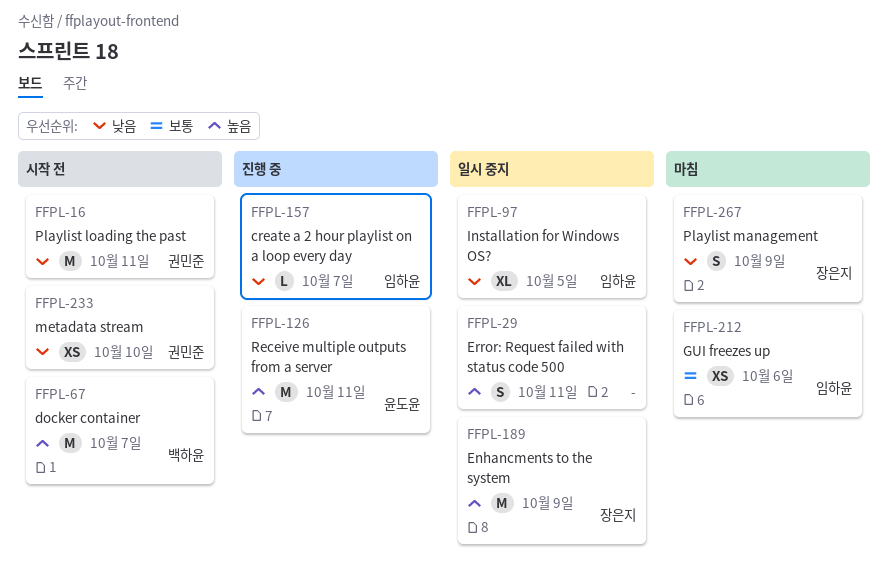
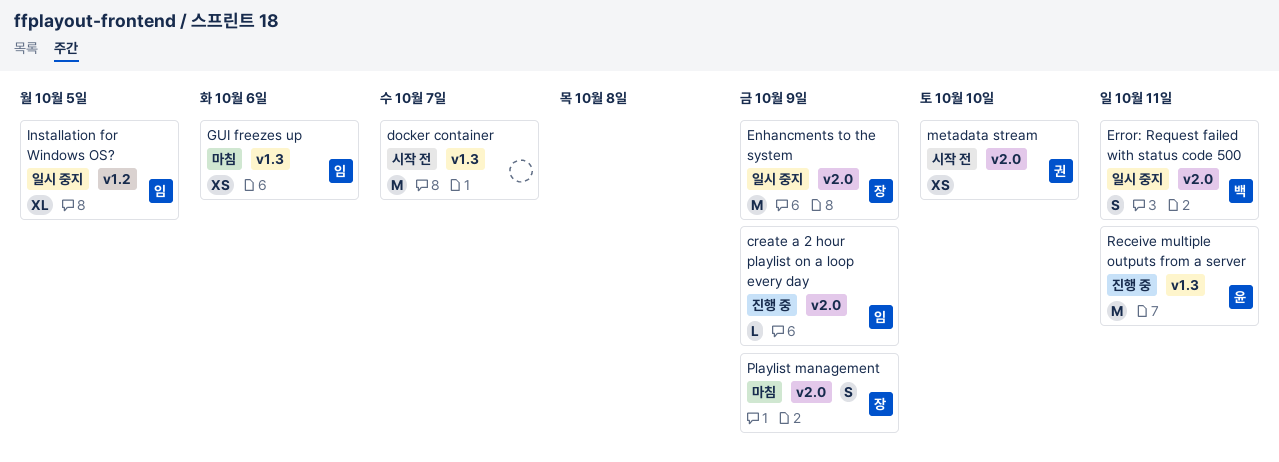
create a 2 hour playlist on a loop every day, due: Oct 7 -> Oct 9
docker container, owner: 백하윤 -> none
Error: Request failed with status code 500, owner: none -> 백하윤
Playlist loading the past: present -> none

